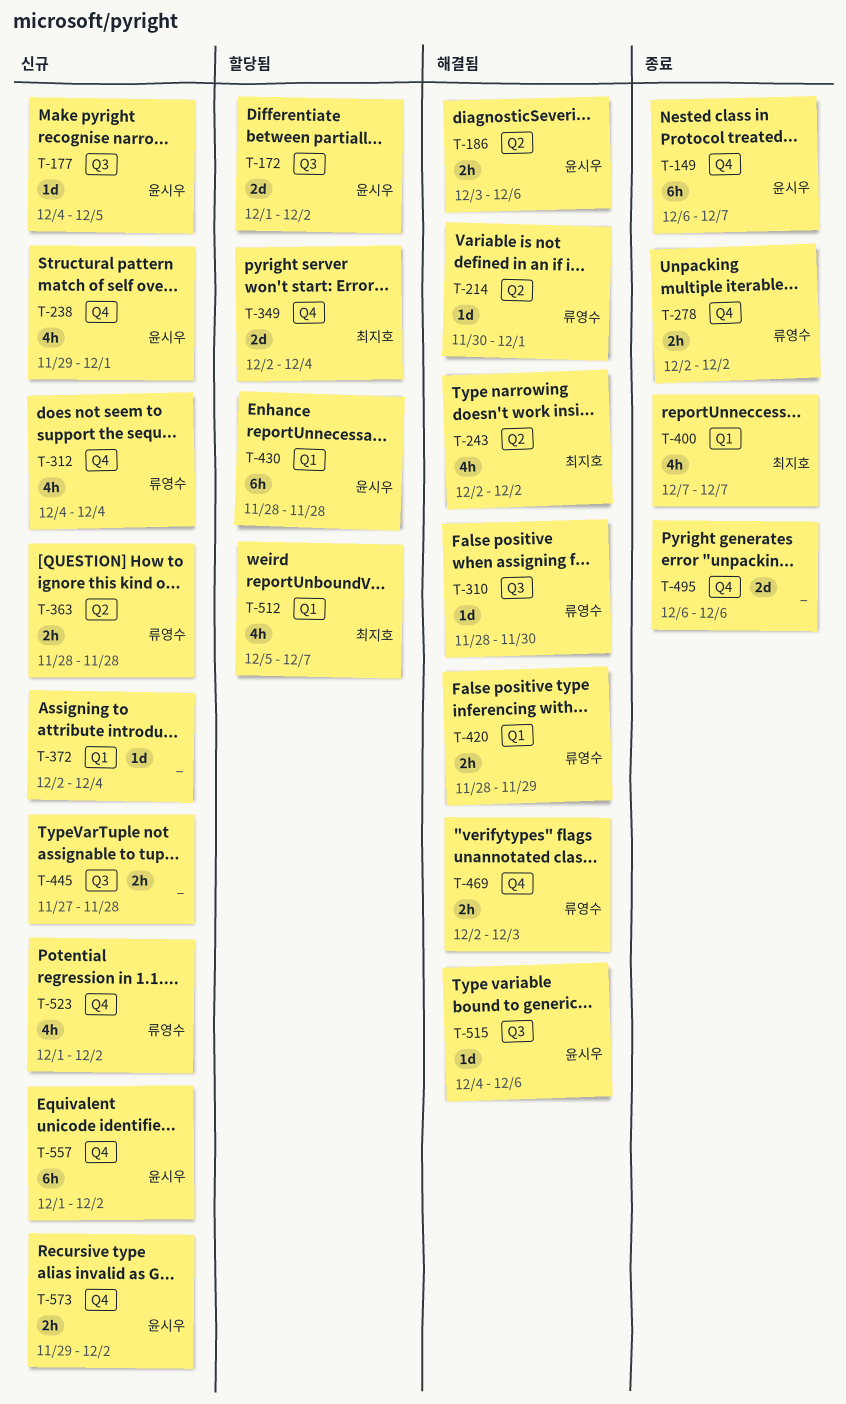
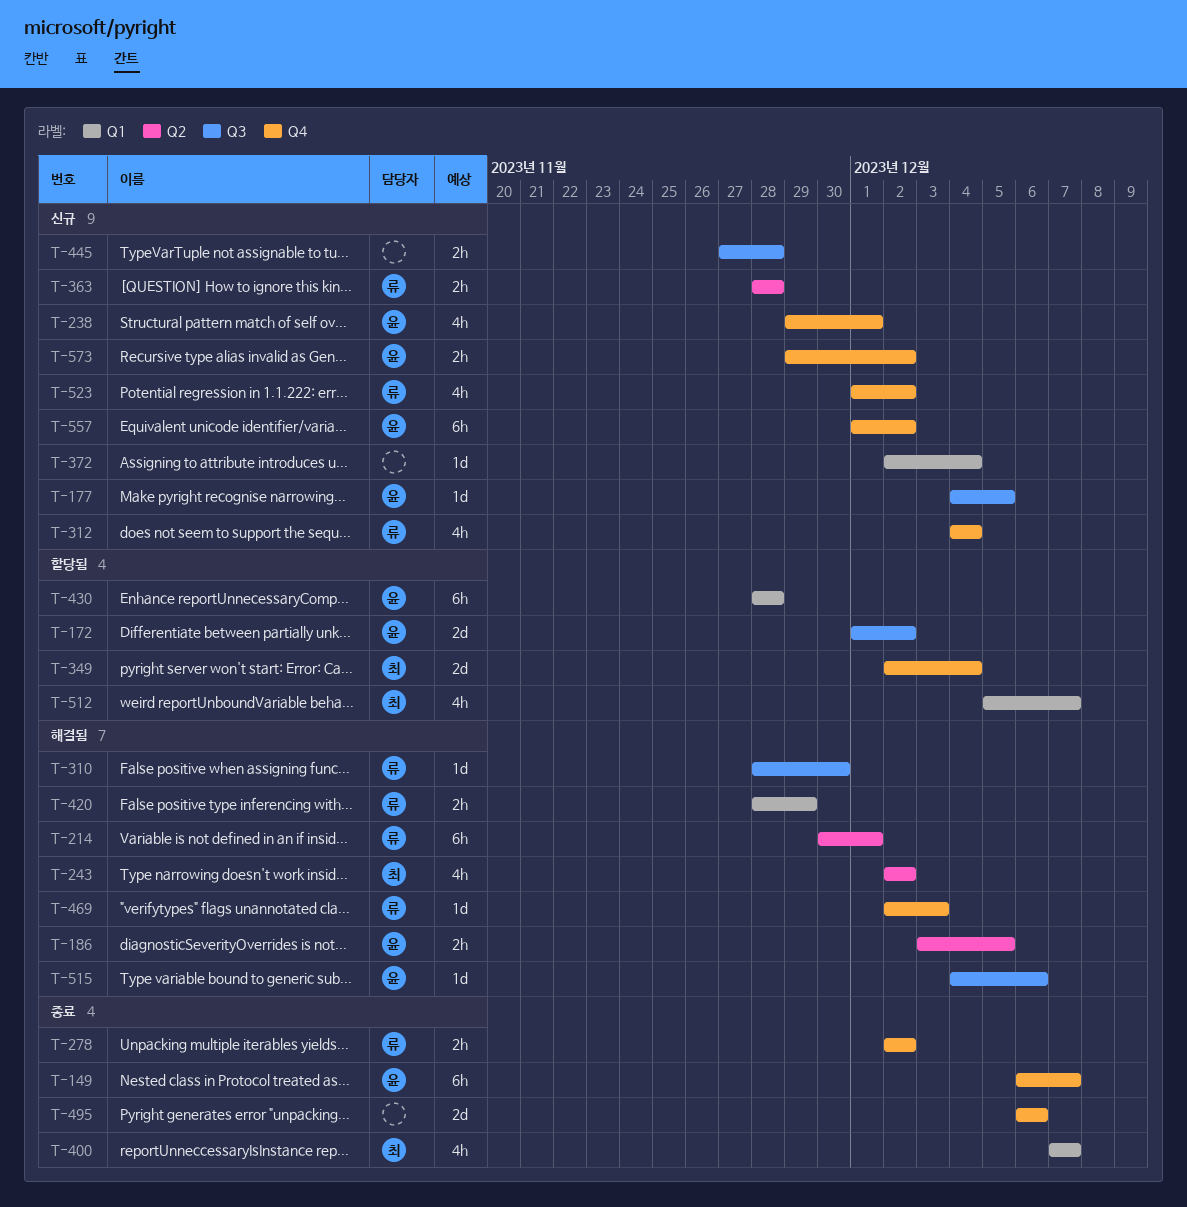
T-186, due: Dec 6 -> Dec 5
T-214, estimate: 1d -> 6h
T-469, estimate: 2h -> 1d

